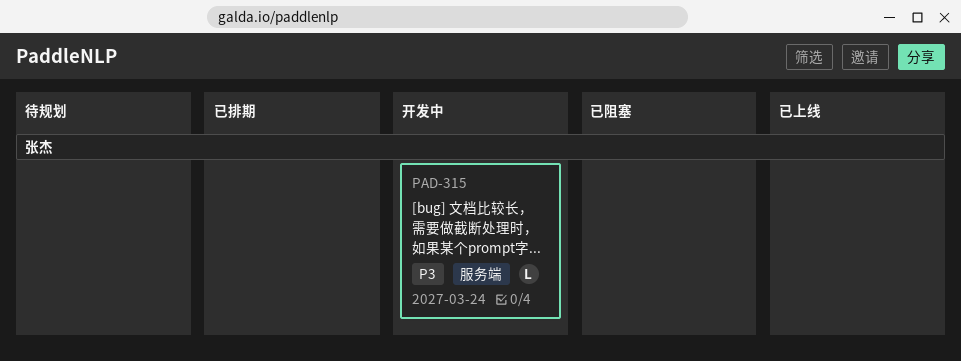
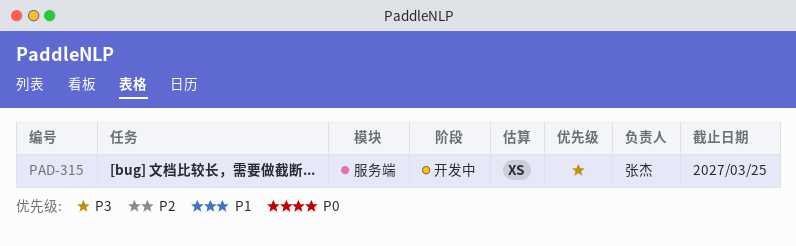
PAD-315, estimate: L -> XS
PAD-315, due: Mar 24 -> Mar 25

